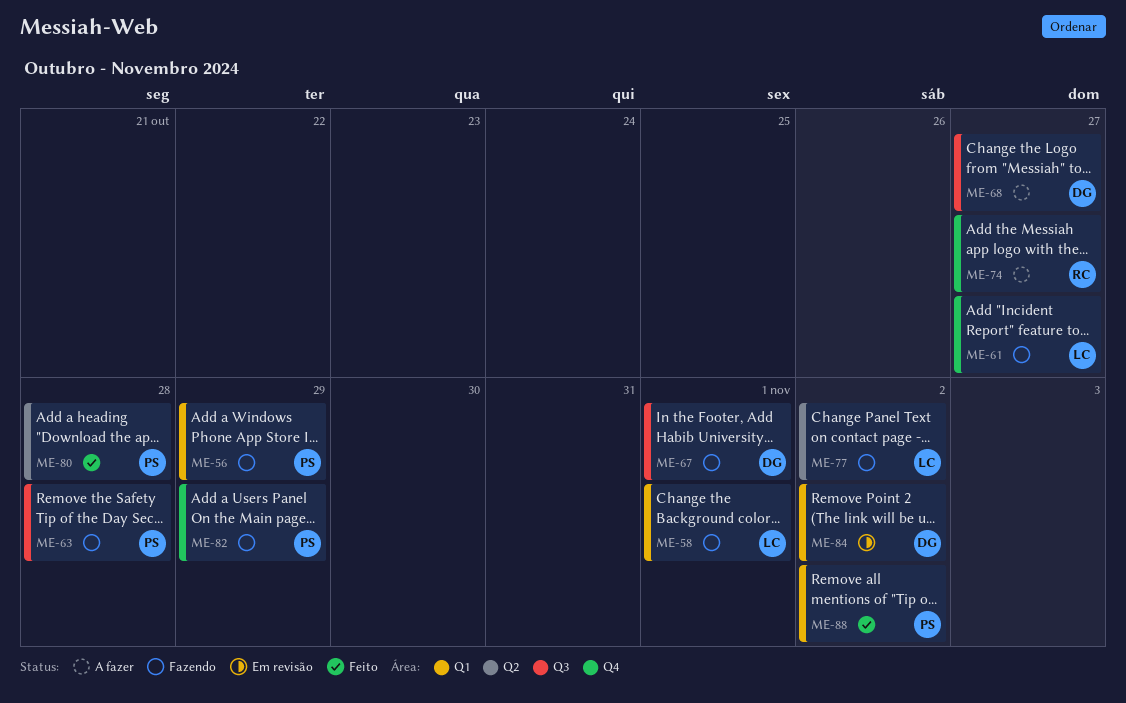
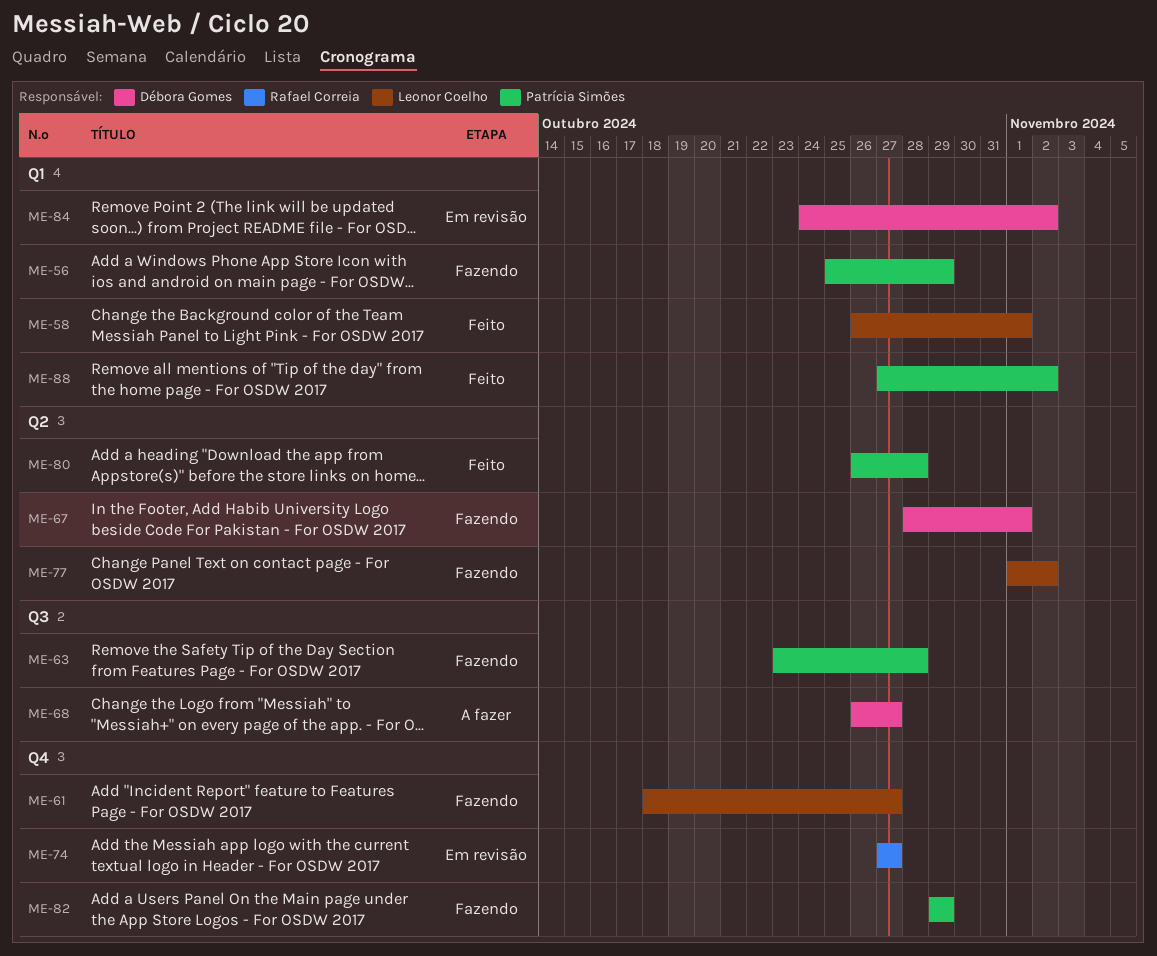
ME-58, status: Fazendo -> Feito
ME-67, label: Q3 -> Q2
ME-74, status: A fazer -> Em revisão

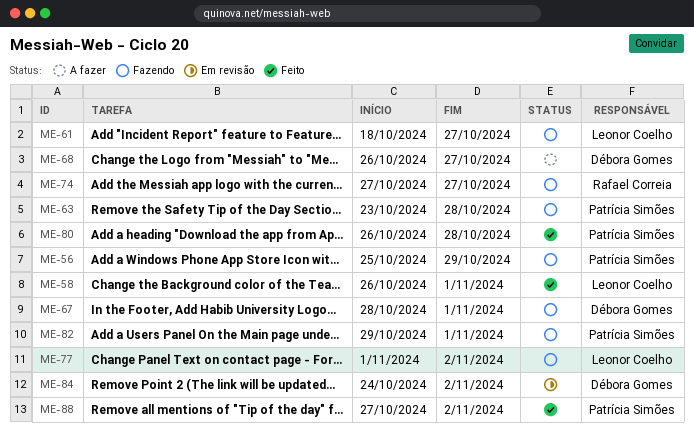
ME-74, status: Em revisão -> Fazendo
ME-82, due: Oct 29 -> Nov 1

